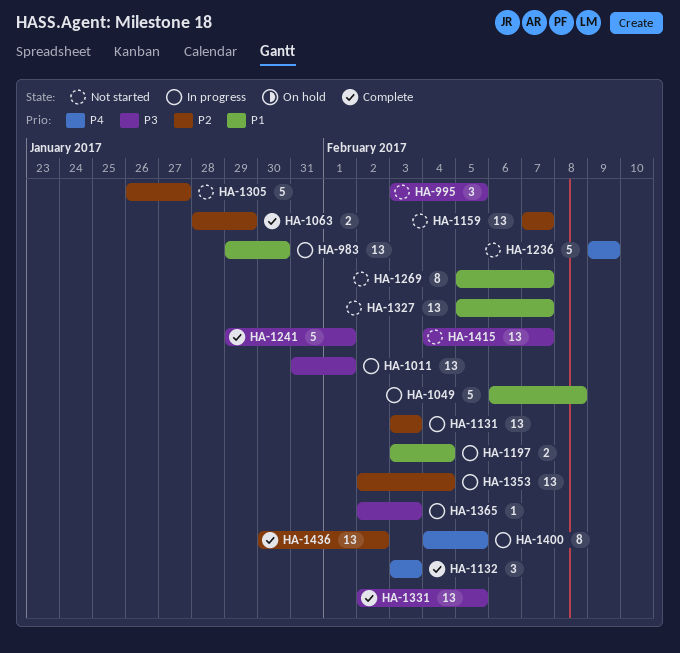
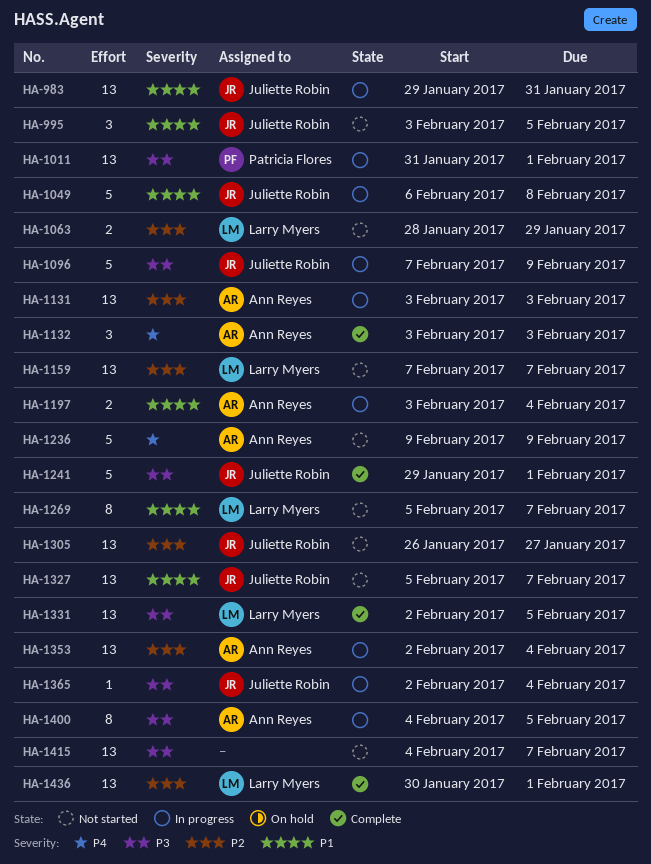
HA-983, due: Jan 30 -> Jan 31
HA-995, priority: P3 -> P1
HA-1063, status: Complete -> Not started
HA-1096: none -> present
HA-1305, estimate: 5 -> 13
HA-1365, due: Feb 3 -> Feb 4
HA-1400, priority: P4 -> P3
HA-1436, due: Feb 2 -> Feb 1

